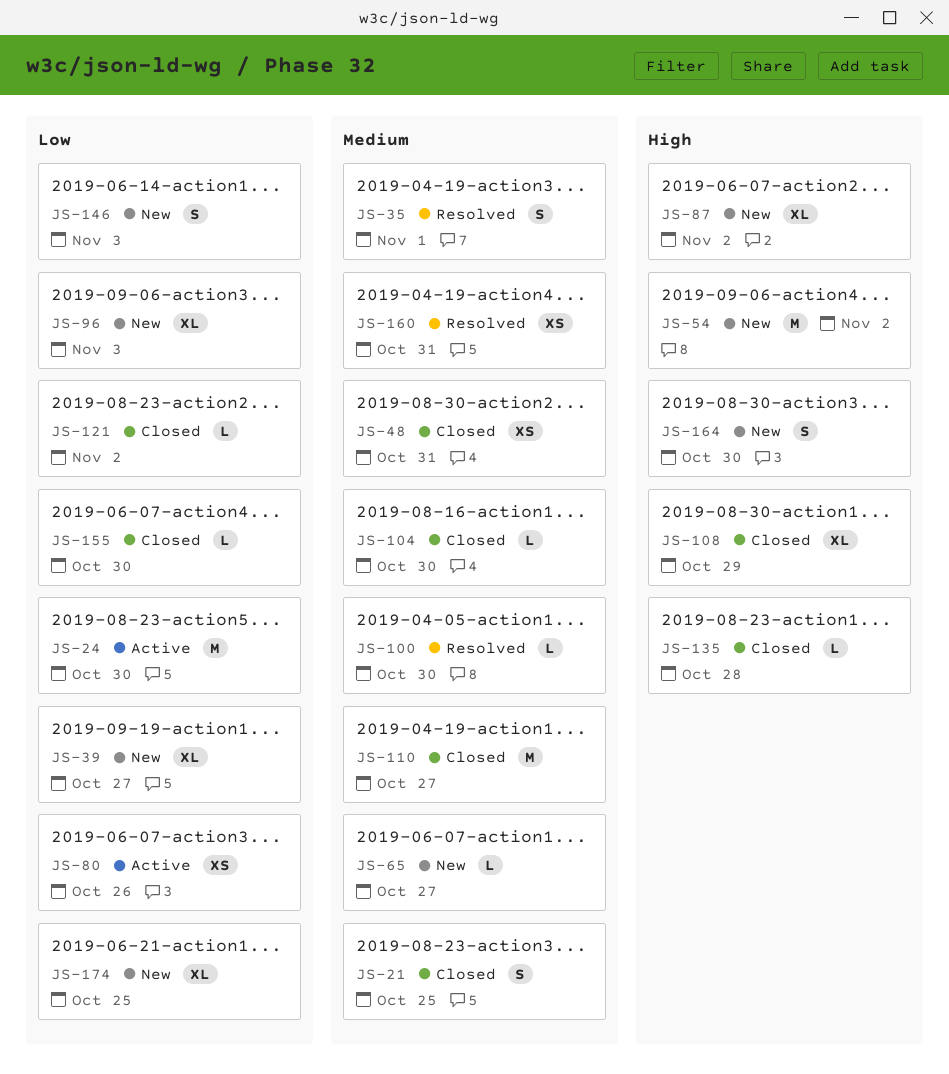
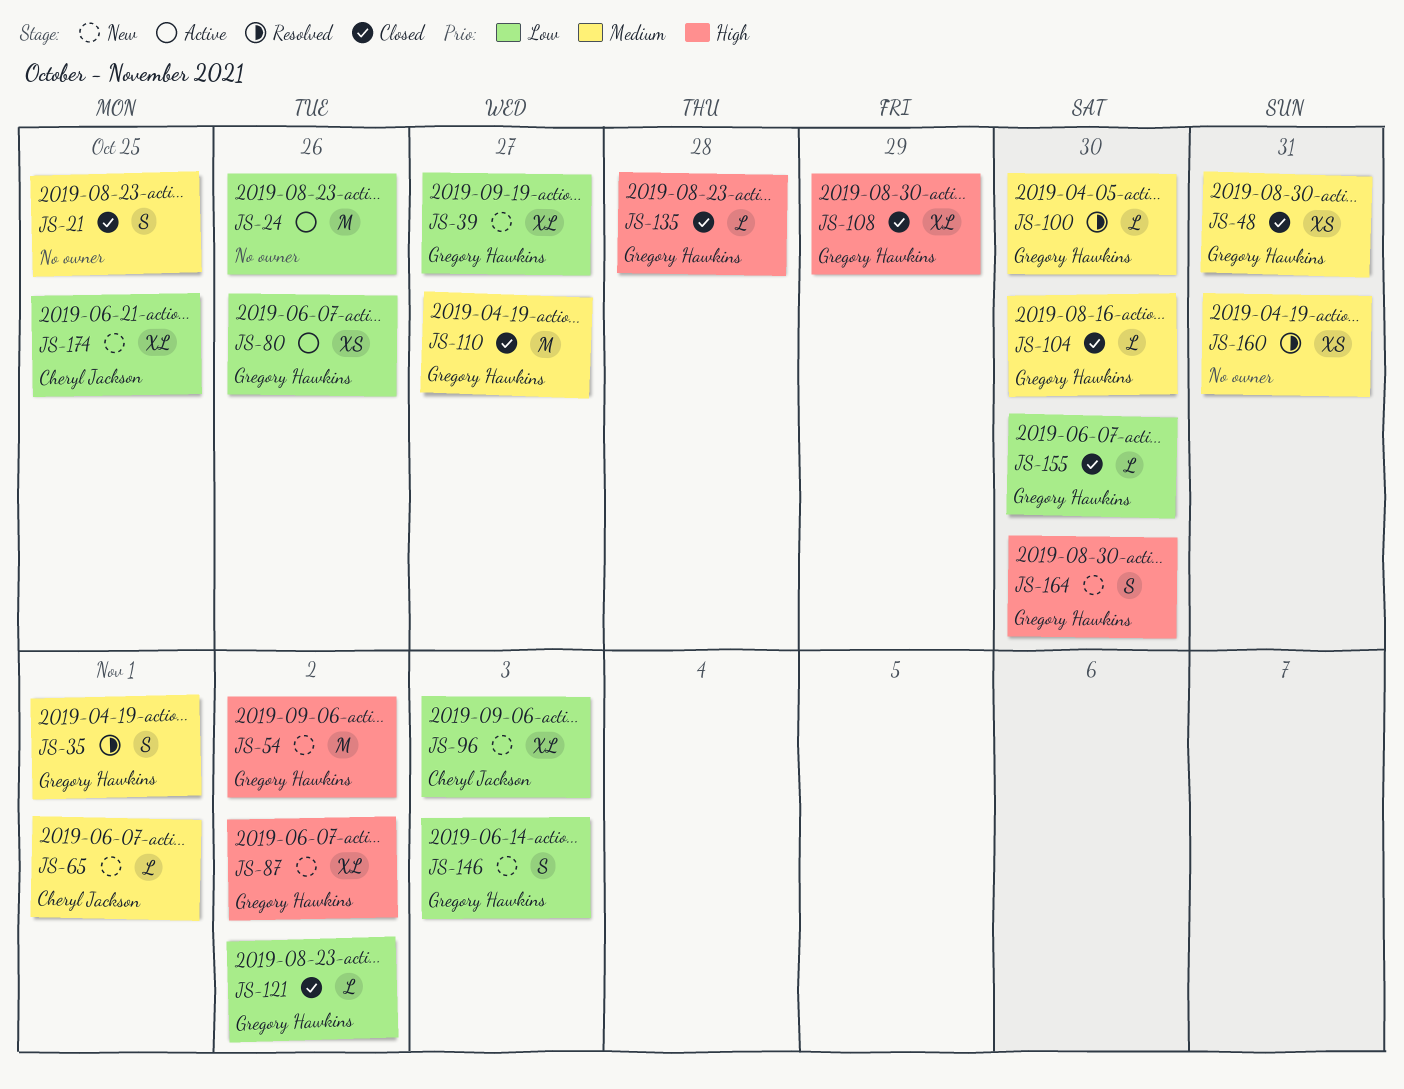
JS-24, due: Oct 30 -> Oct 26
JS-65, due: Oct 27 -> Nov 1

